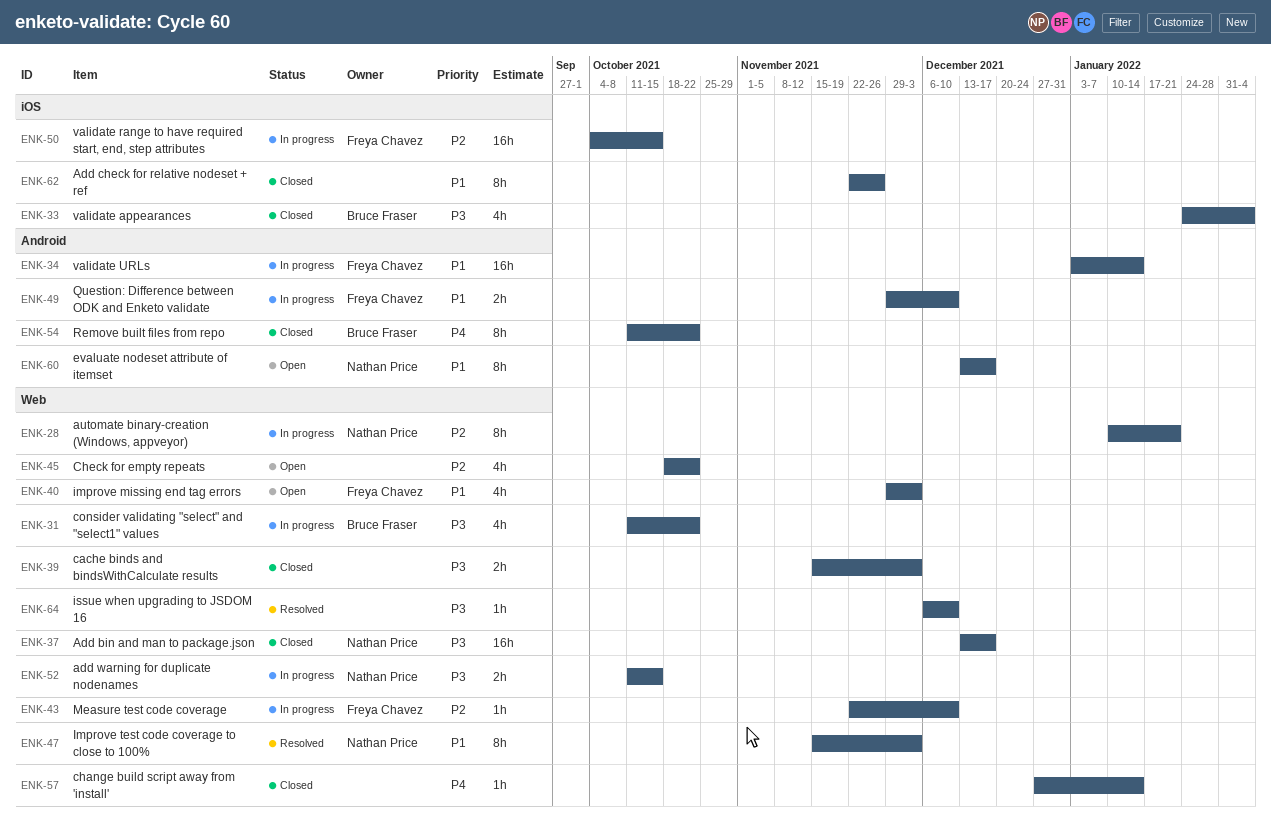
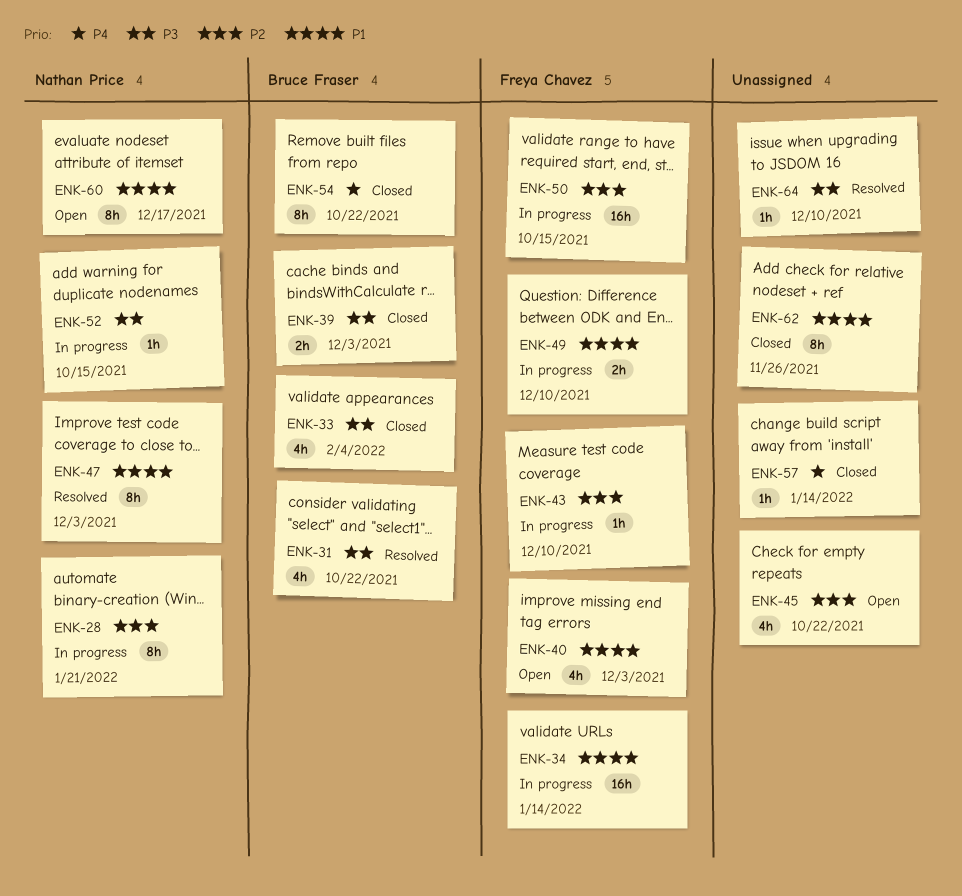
ENK-31, status: In progress -> Resolved
ENK-37: present -> none
ENK-39, owner: none -> Bruce Fraser
ENK-52, estimate: 2h -> 1h

